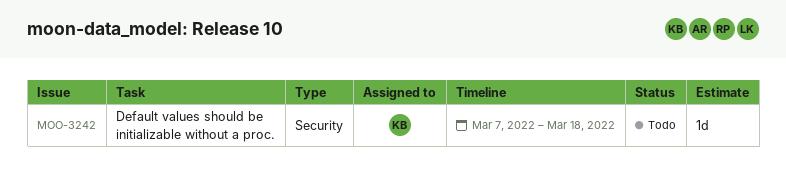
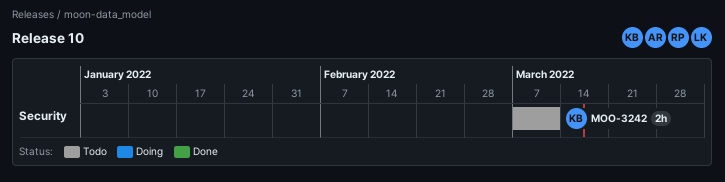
MOO-3242, estimate: 1d -> 2h
MOO-3242, due: Mar 18 -> Mar 11

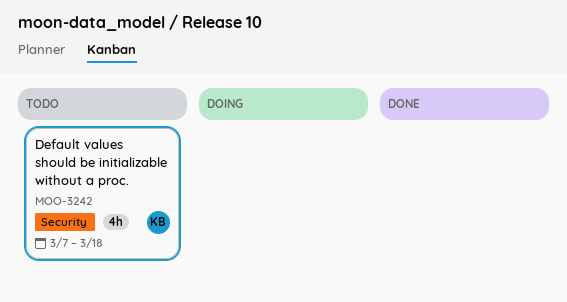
MOO-3242, estimate: 2h -> 4h
MOO-3242, due: Mar 11 -> Mar 18

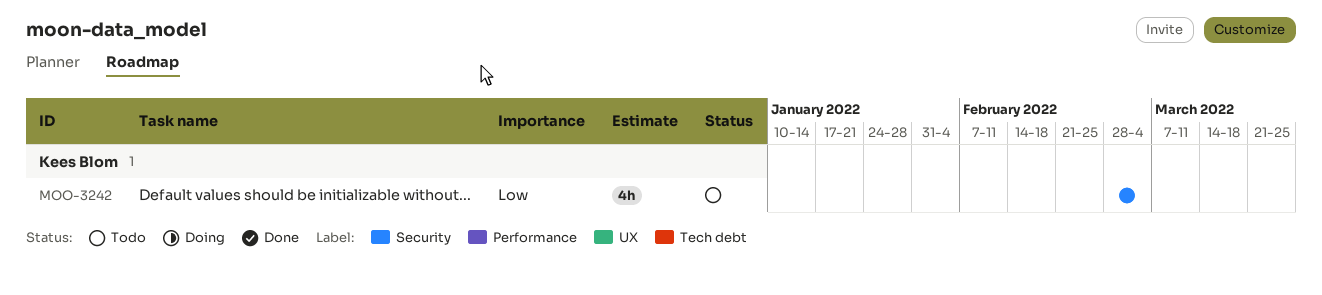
MOO-3242, start: Mar 7 -> Feb 28
MOO-3242, due: Mar 18 -> Mar 4

